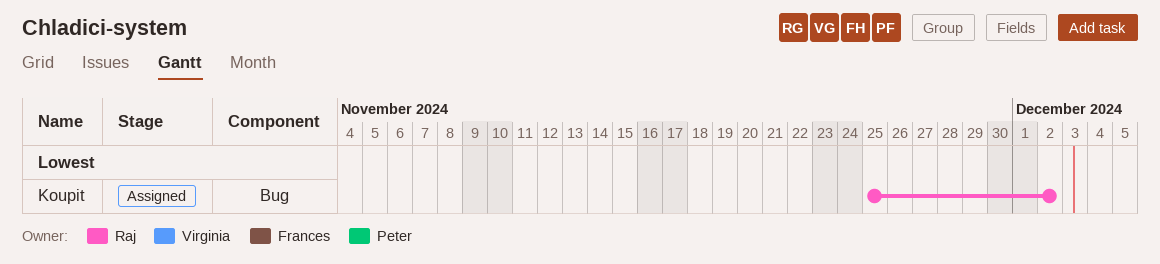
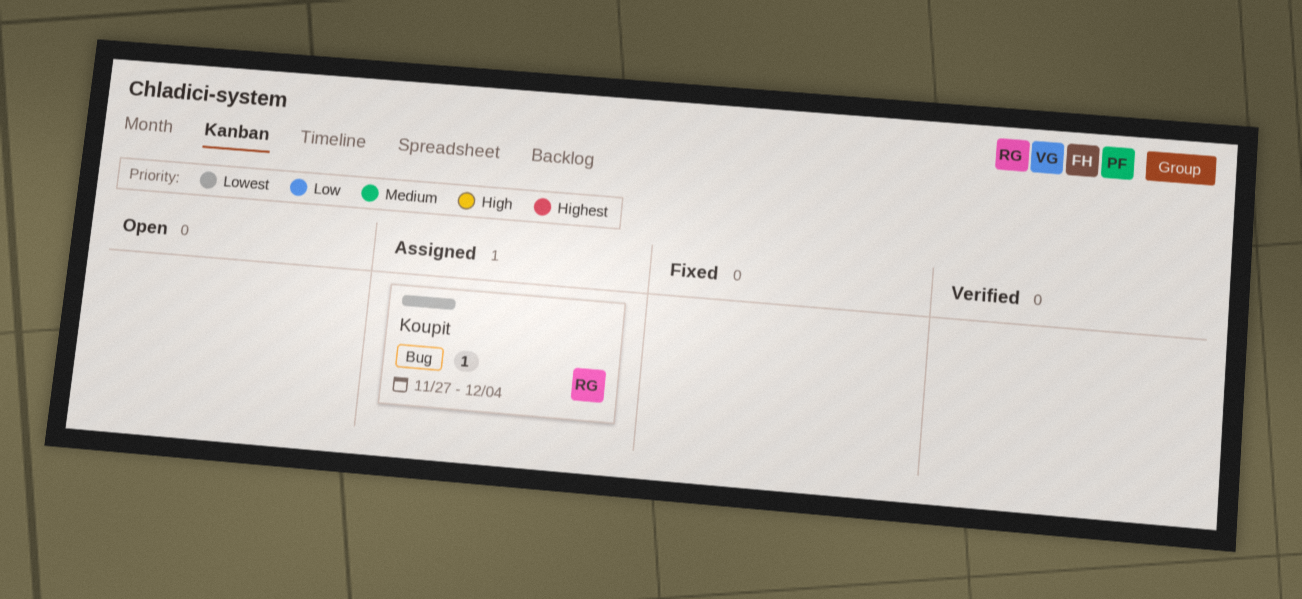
Koupit, start: Nov 25 -> Nov 27
Koupit, due: Dec 2 -> Dec 4

